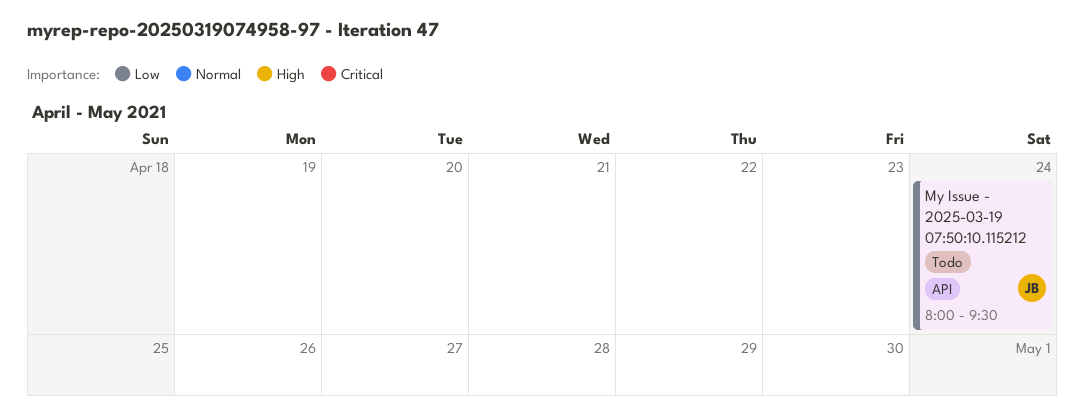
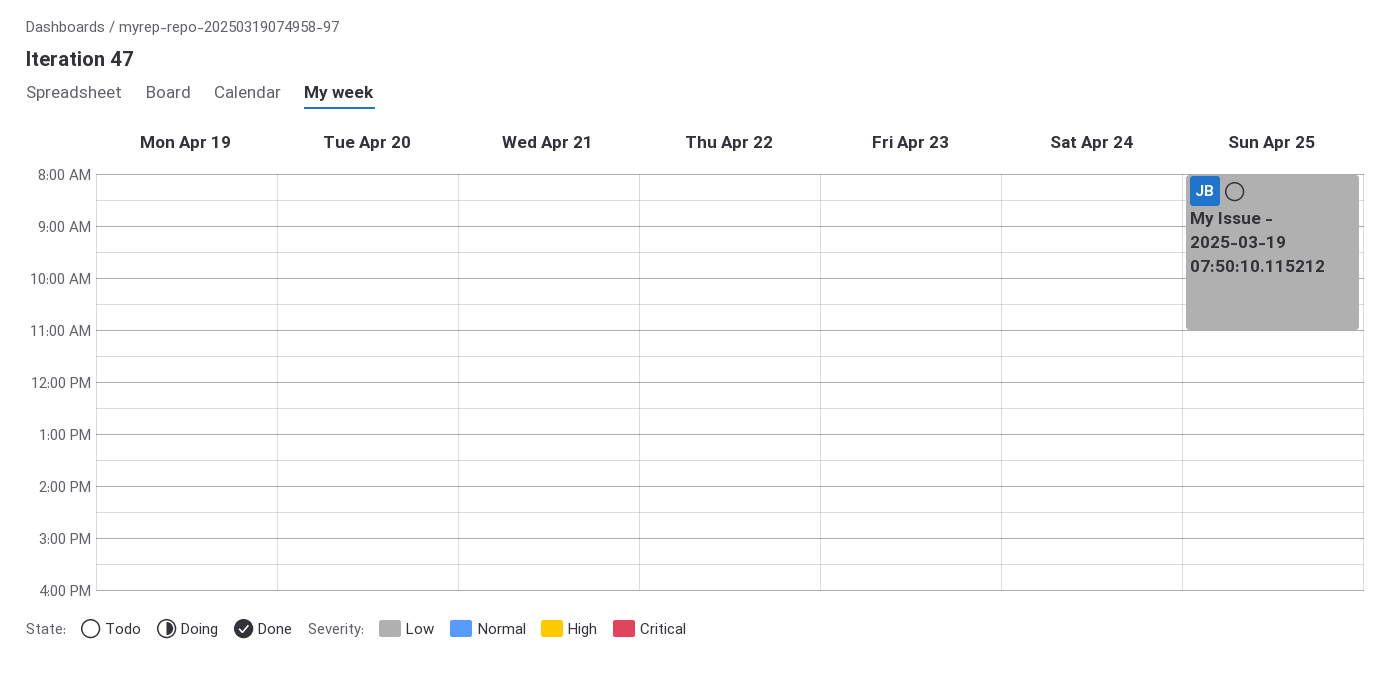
My Issue - 2025-03-19 07:50:10.115212, day: Apr 24 -> Apr 25
My Issue - 2025-03-19 07:50:10.115212, ends: 09:30 -> 11:00

